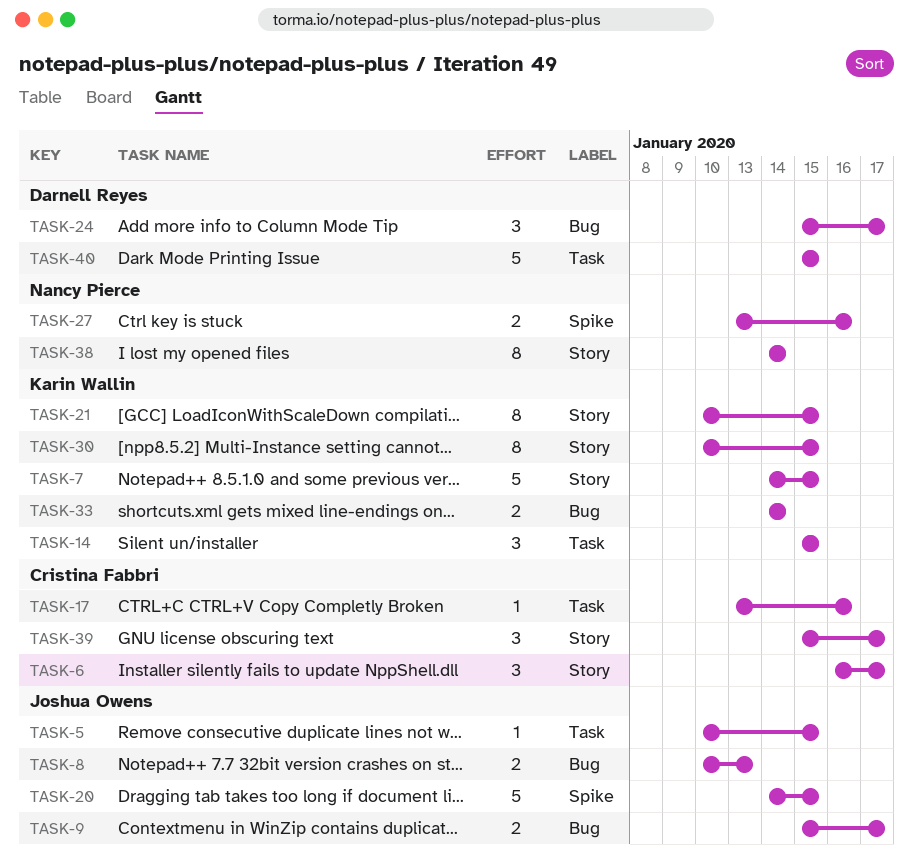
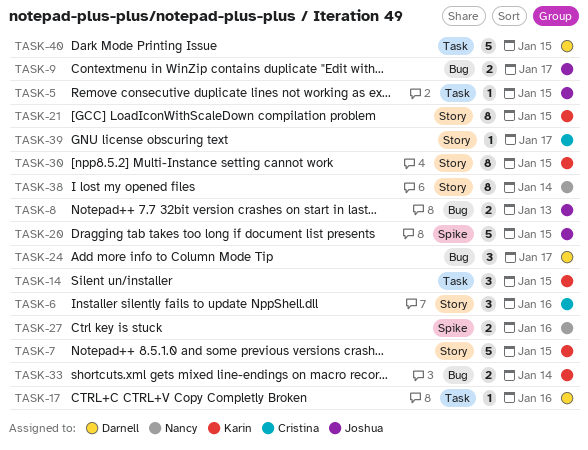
TASK-6, due: Jan 17 -> Jan 16
TASK-17, owner: Cristina Fabbri -> Darnell Reyes
TASK-39, estimate: 3 -> 1

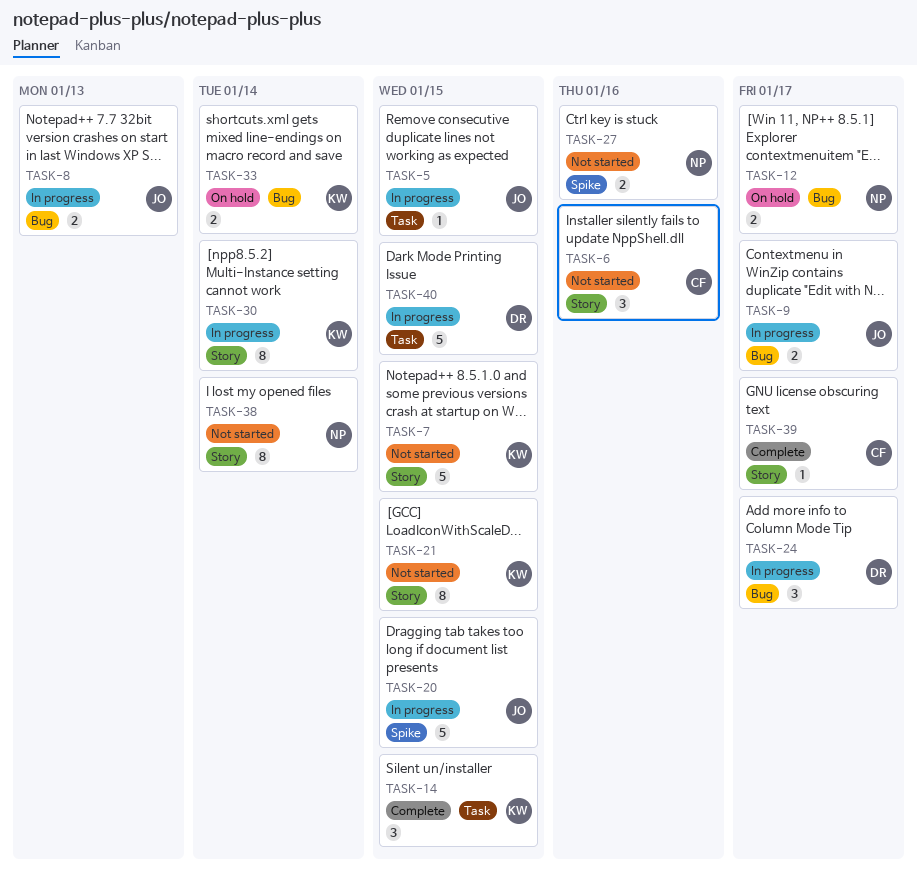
TASK-12: none -> present
TASK-17: present -> none
TASK-30, due: Jan 15 -> Jan 14

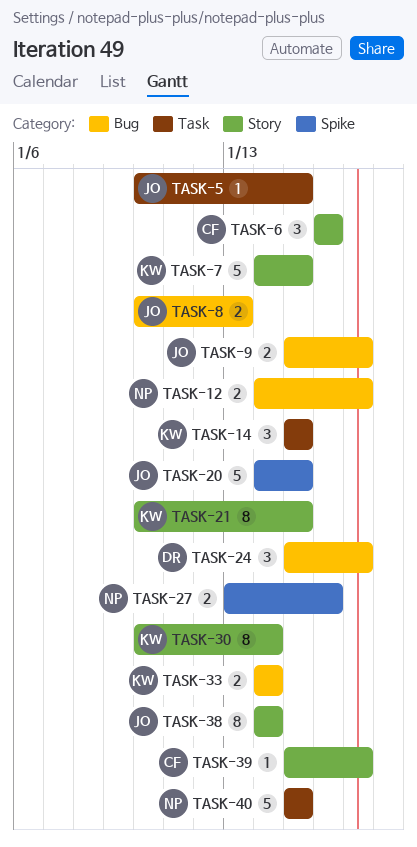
TASK-38, owner: NP -> JO
TASK-40, owner: DR -> NP

